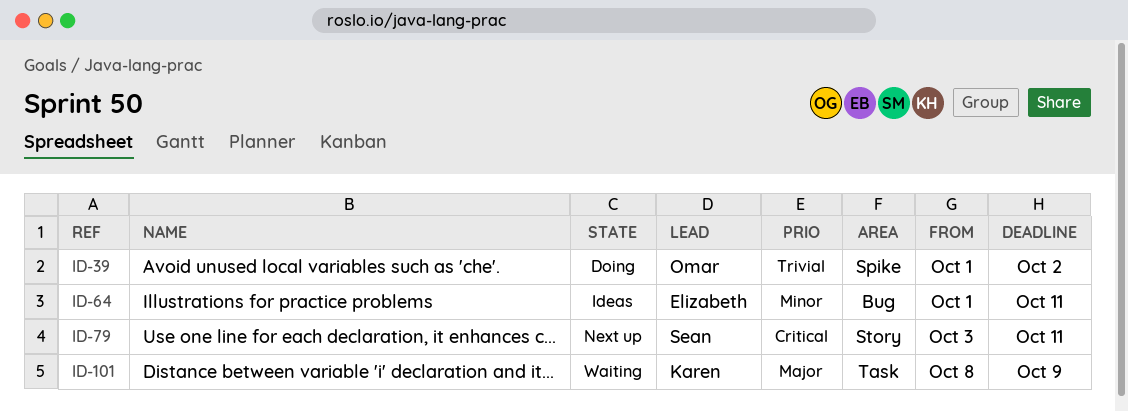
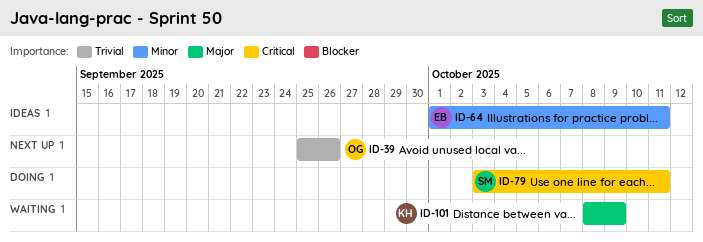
ID-39, status: Doing -> Next up
ID-39, start: Oct 1 -> Sep 25
ID-39, due: Oct 2 -> Sep 26
ID-79, status: Next up -> Doing

